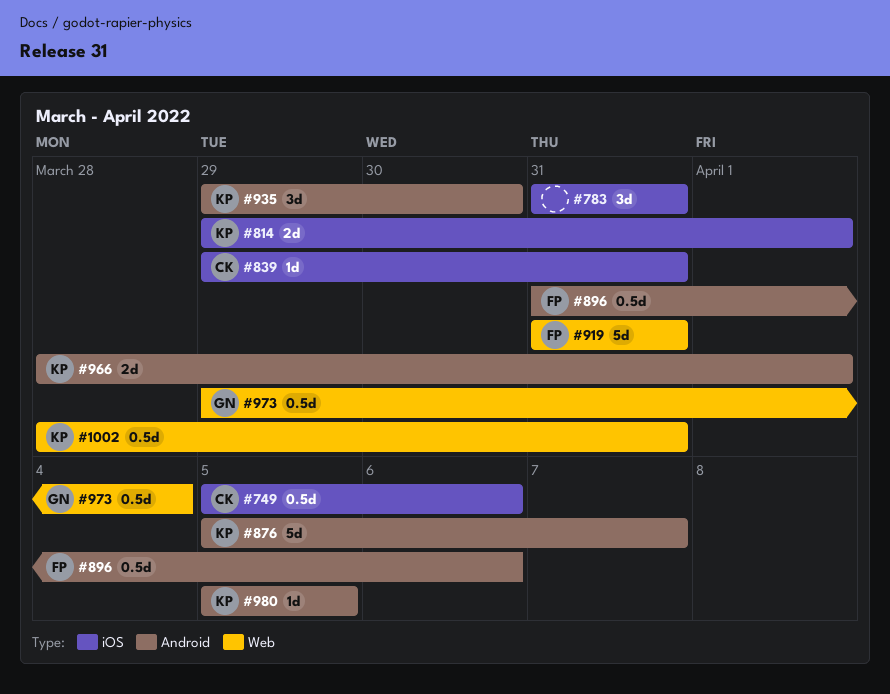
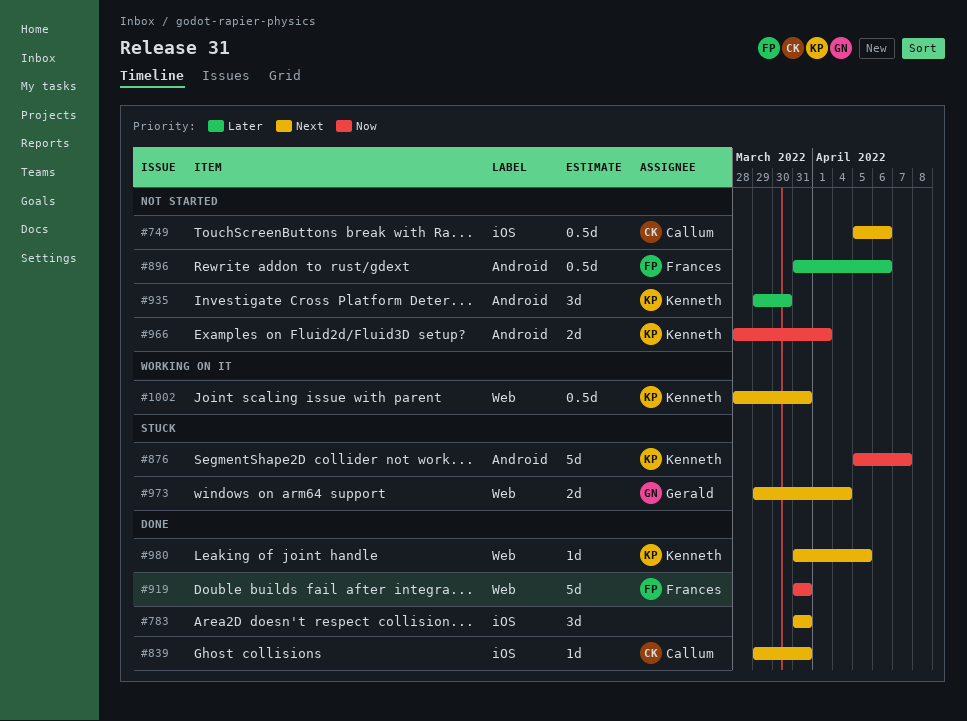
#814: present -> none
#973, estimate: 0.5d -> 2d
#980, label: Android -> Web
#980, start: Apr 5 -> Mar 31

